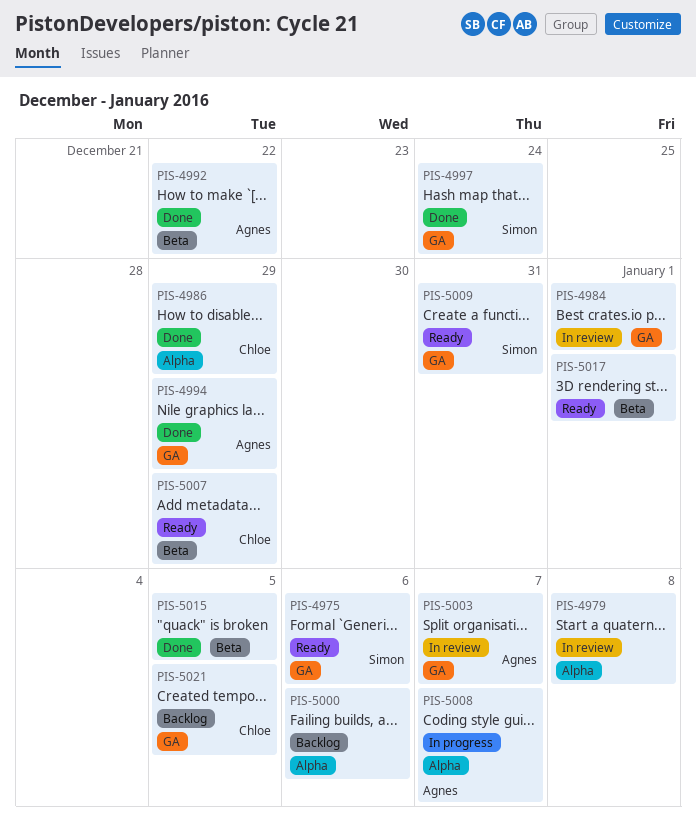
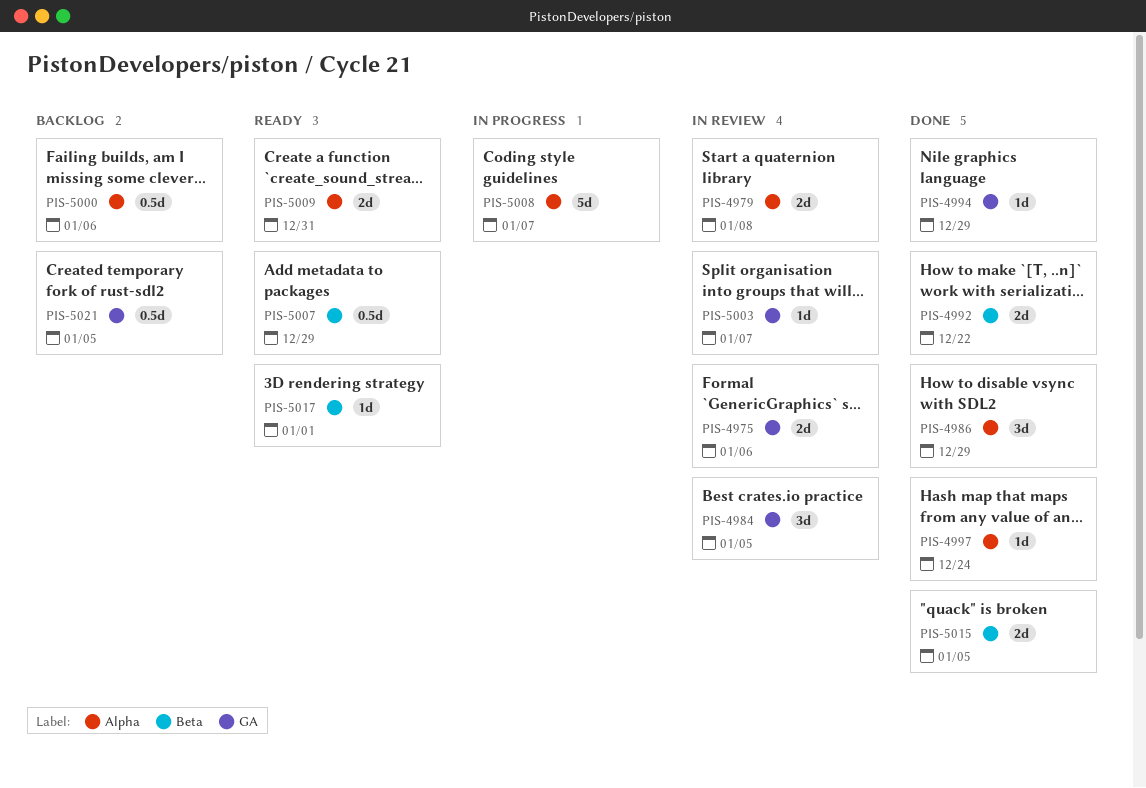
PIS-4975, status: Ready -> In review
PIS-4984, due: Jan 1 -> Jan 5
PIS-4997, label: GA -> Alpha
PIS-5009, label: GA -> Alpha

